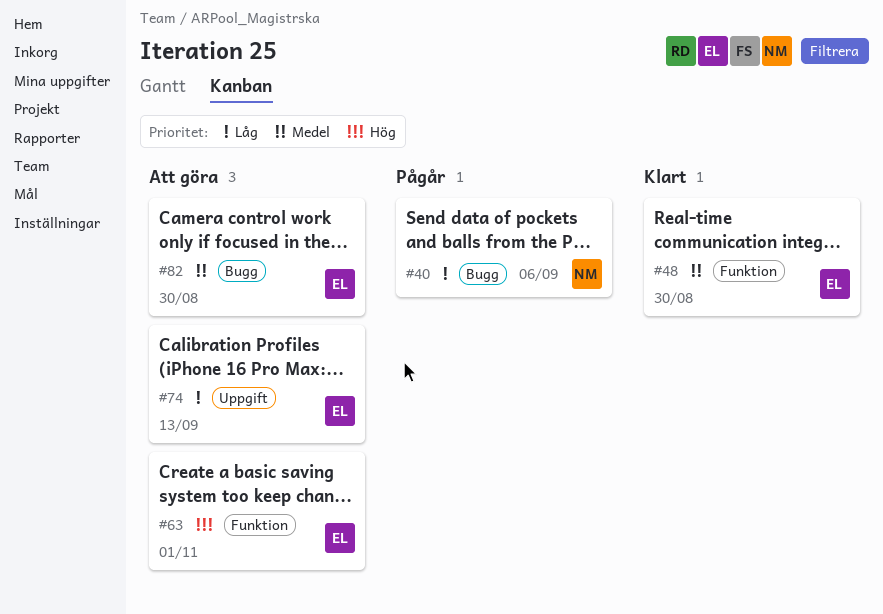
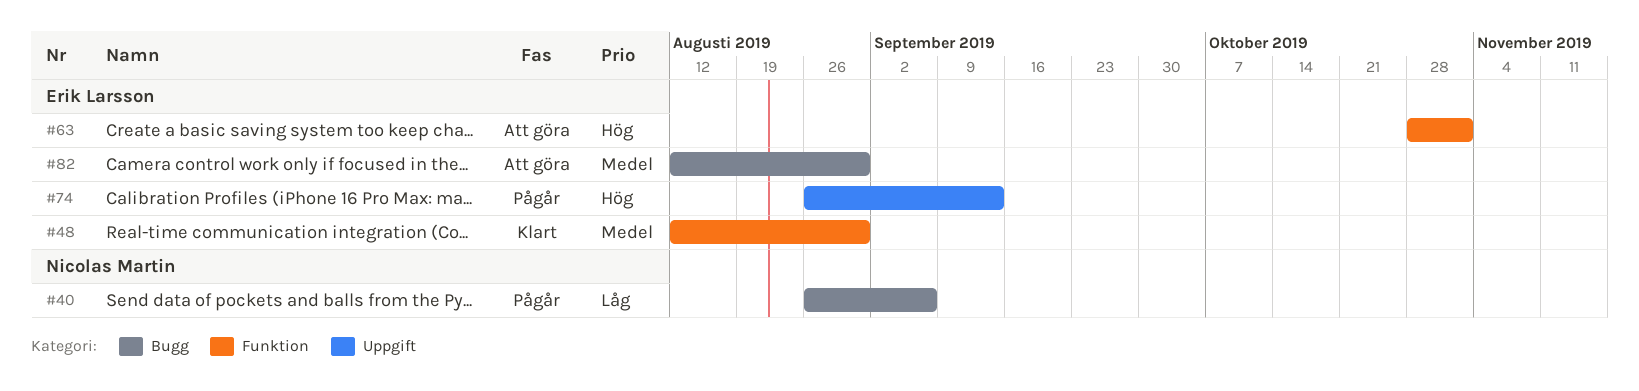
#74, status: Att göra -> Pågår
#74, priority: Låg -> Hög

